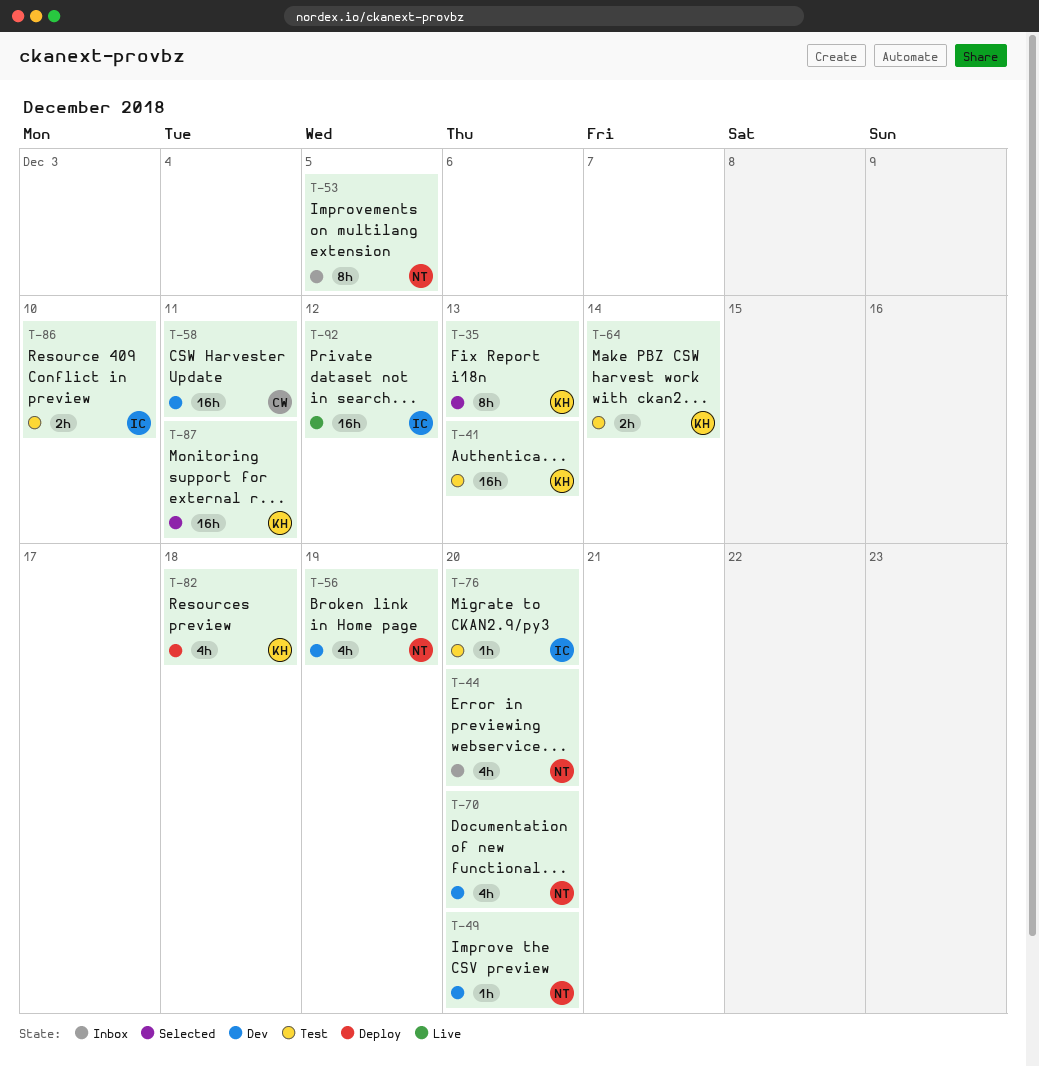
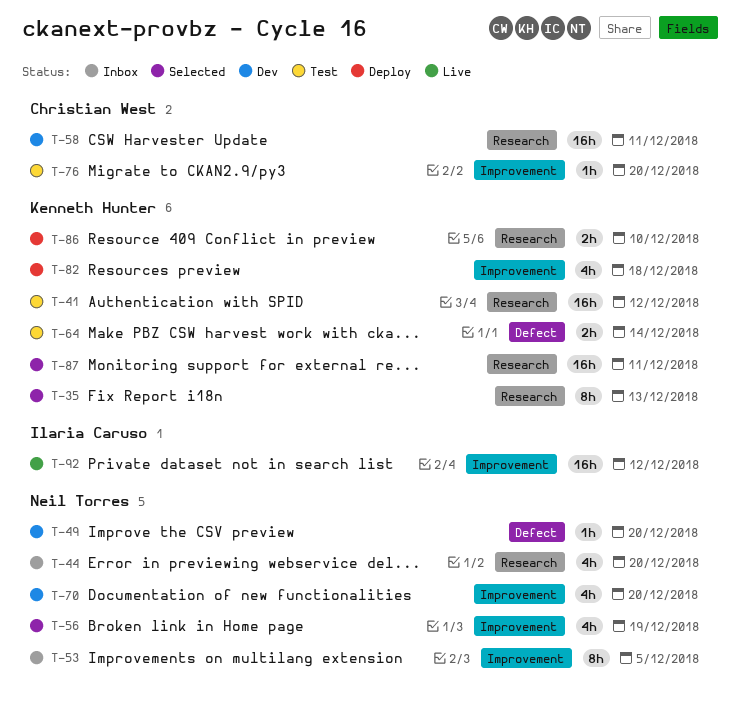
T-41, due: Dec 13 -> Dec 12
T-56, status: Dev -> Selected
T-76, owner: Ilaria Caruso -> Christian West
T-86, status: Test -> Deploy
T-86, owner: Ilaria Caruso -> Kenneth Hunter

